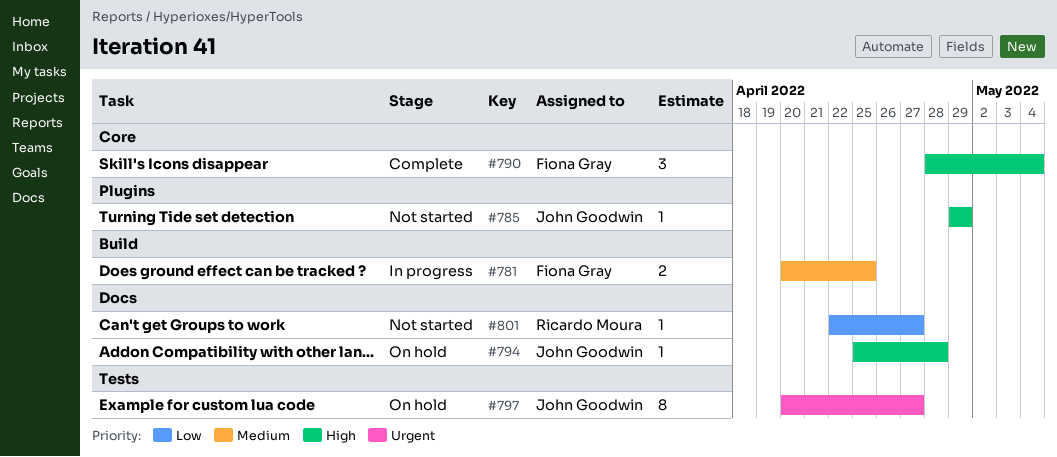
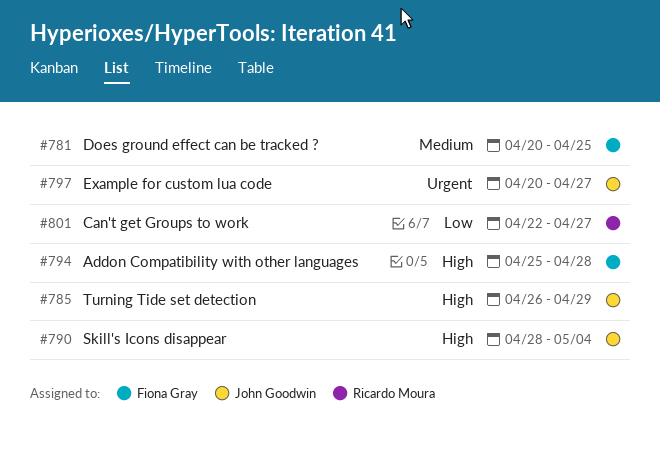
#785, start: Apr 29 -> Apr 26
#790, owner: Fiona Gray -> John Goodwin
#794, owner: John Goodwin -> Fiona Gray

